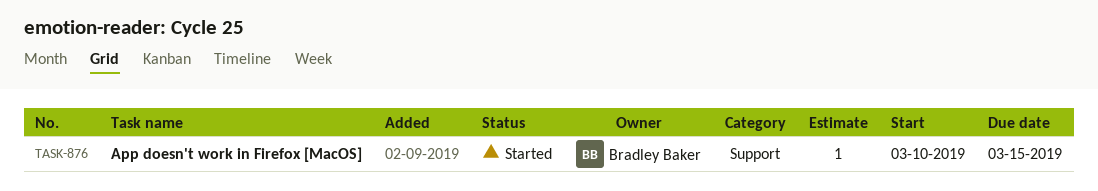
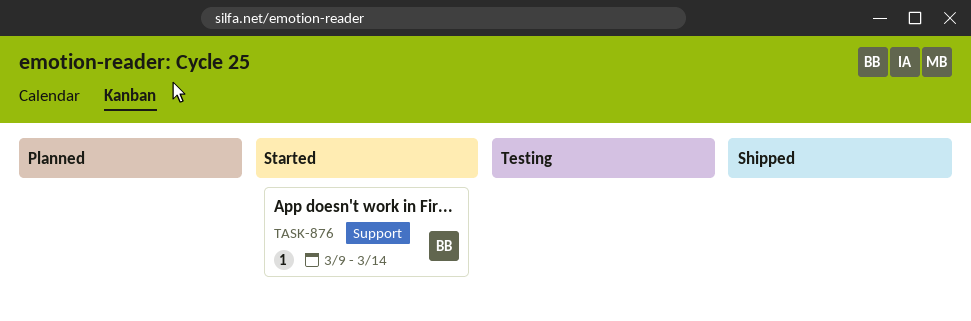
TASK-876, start: Mar 10 -> Mar 9
TASK-876, due: Mar 15 -> Mar 14

